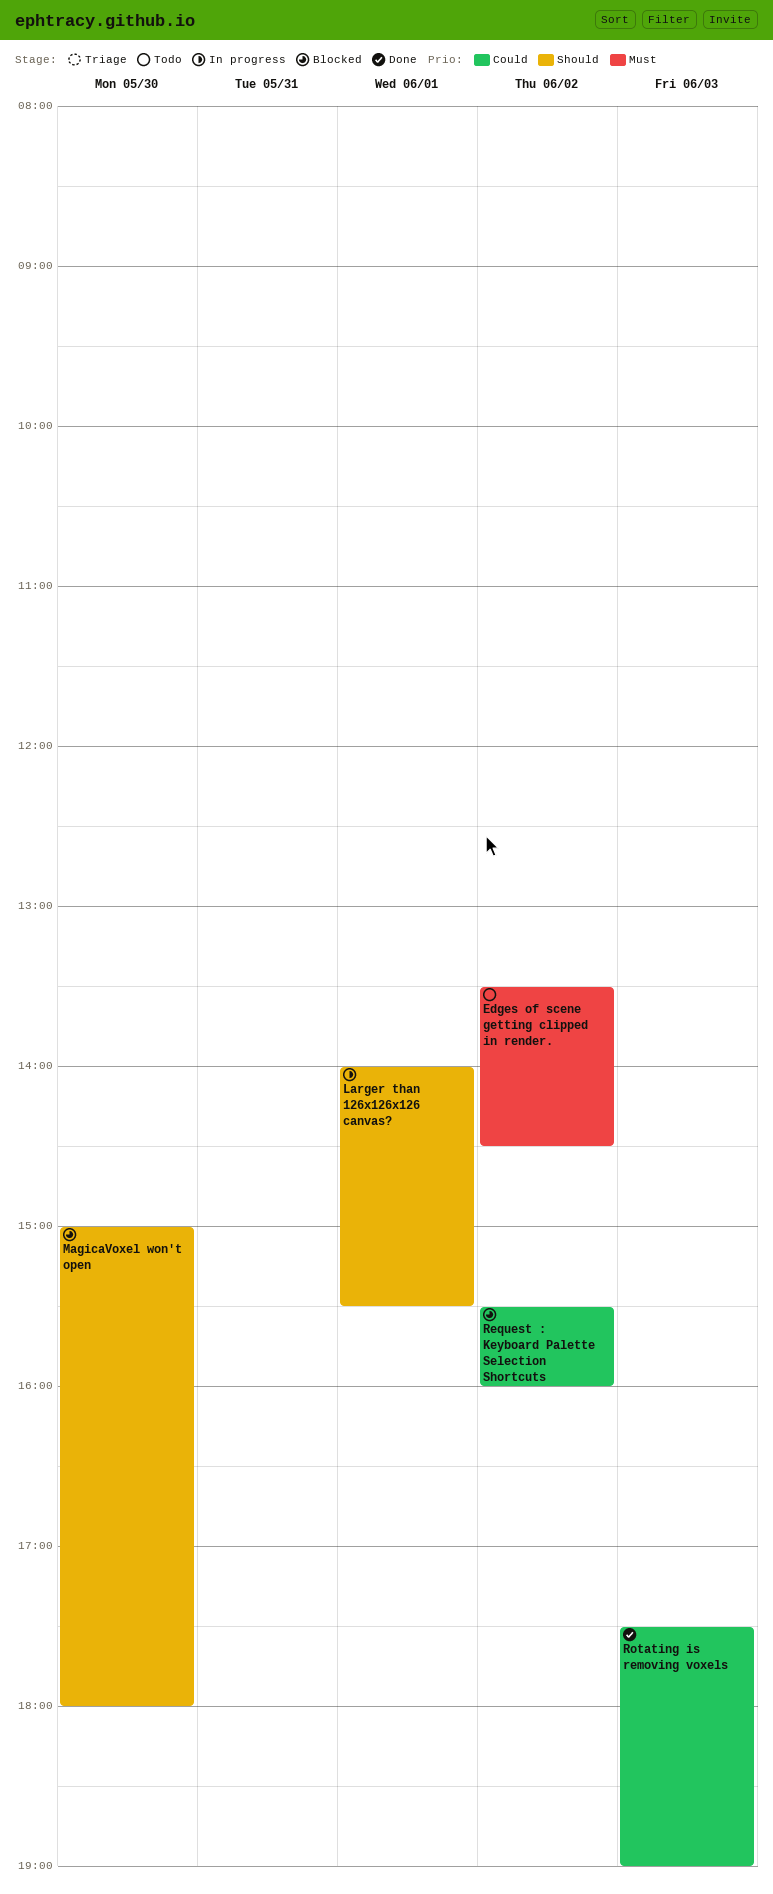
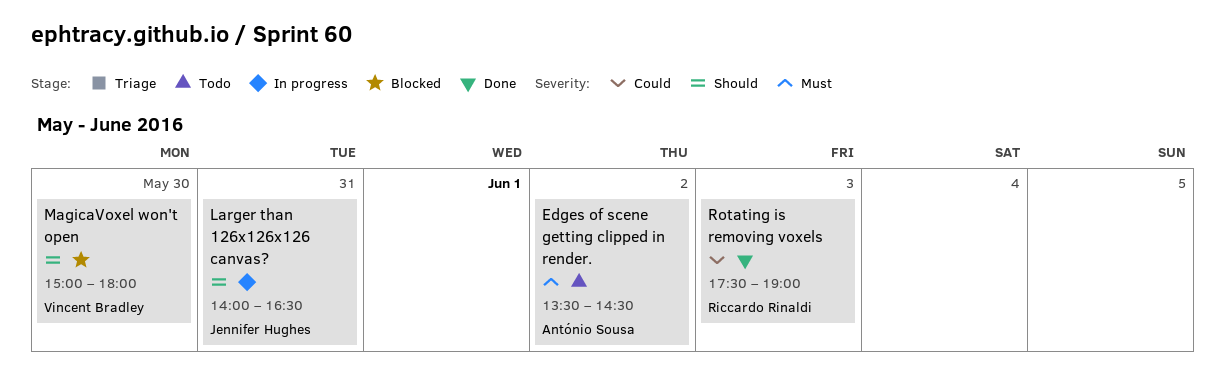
Larger than 126x126x126 canvas?, day: Jun 1 -> May 31
Larger than 126x126x126 canvas?, ends: 15:30 -> 16:30
Request : Keyboard Palette Selection Shortcuts: present -> none

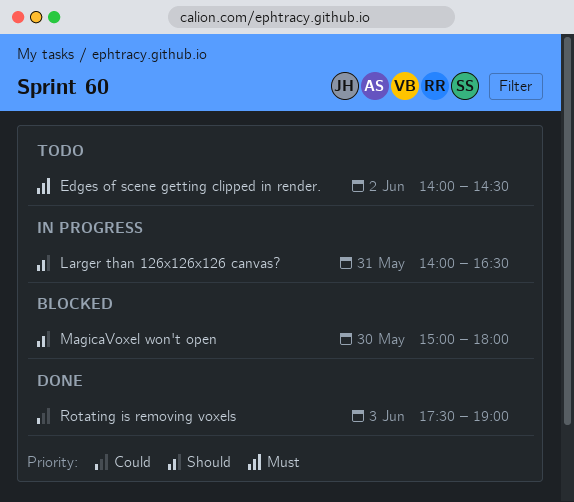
Edges of scene getting clipped in render., begins: 13:30 -> 14:00

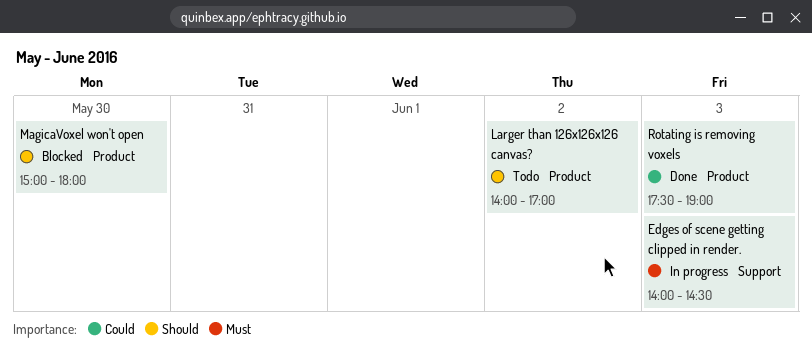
Edges of scene getting clipped in render., status: Todo -> In progress
Edges of scene getting clipped in render., day: Jun 2 -> Jun 3
Larger than 126x126x126 canvas?, status: In progress -> Todo
Larger than 126x126x126 canvas?, day: May 31 -> Jun 2
Larger than 126x126x126 canvas?, ends: 16:30 -> 17:00

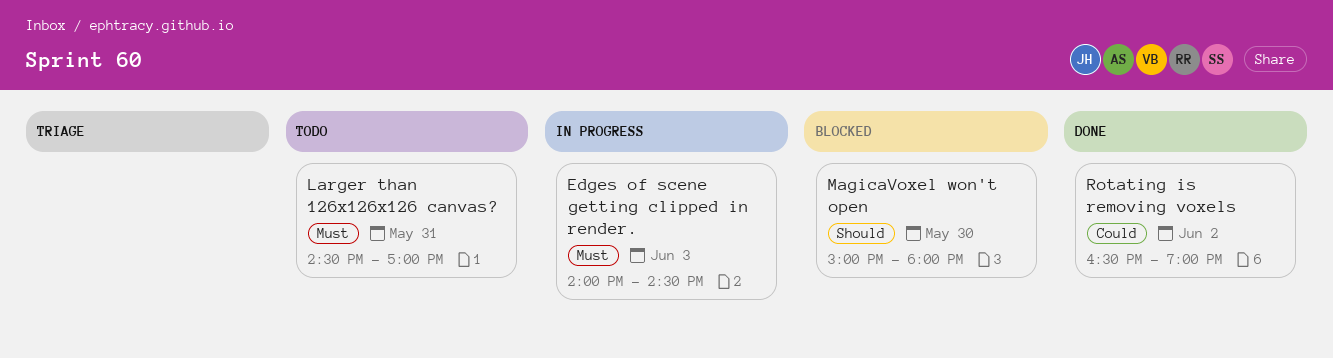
Larger than 126x126x126 canvas?, priority: Should -> Must
Larger than 126x126x126 canvas?, day: Jun 2 -> May 31
Larger than 126x126x126 canvas?, begins: 14:00 -> 14:30
Rotating is removing voxels, day: Jun 3 -> Jun 2
Rotating is removing voxels, begins: 17:30 -> 16:30

